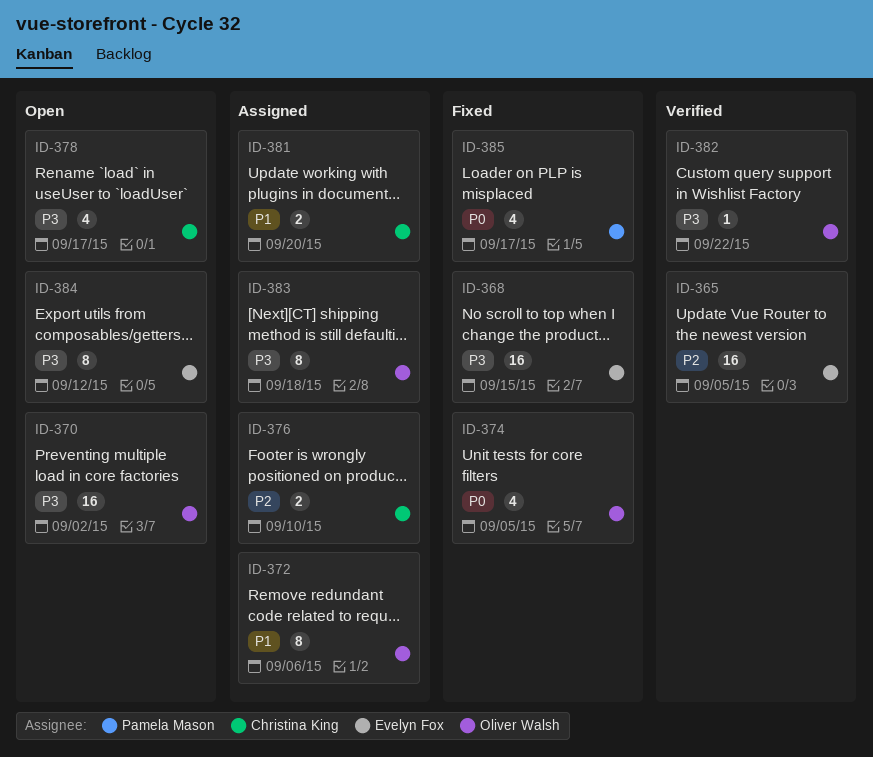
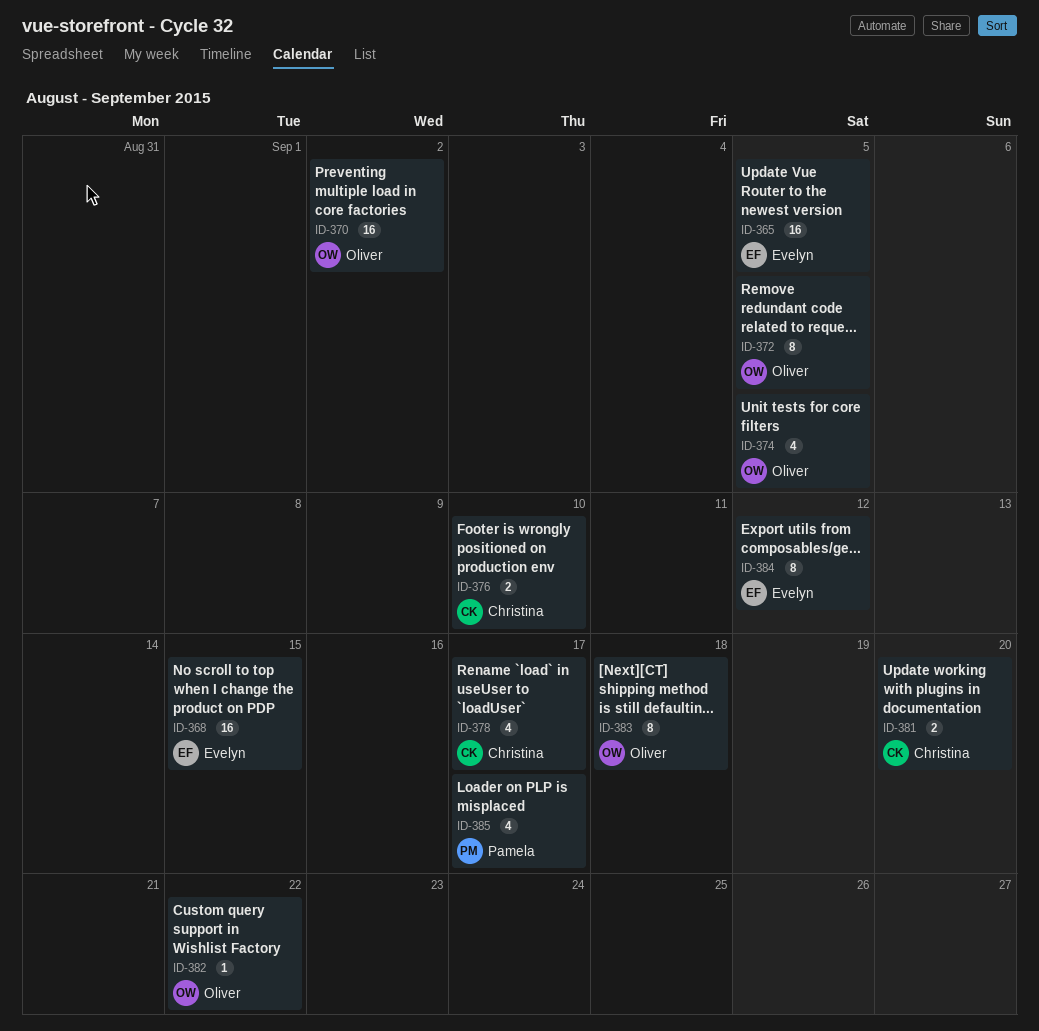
ID-372, due: Sep 6 -> Sep 5

